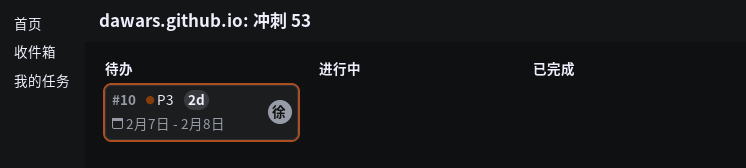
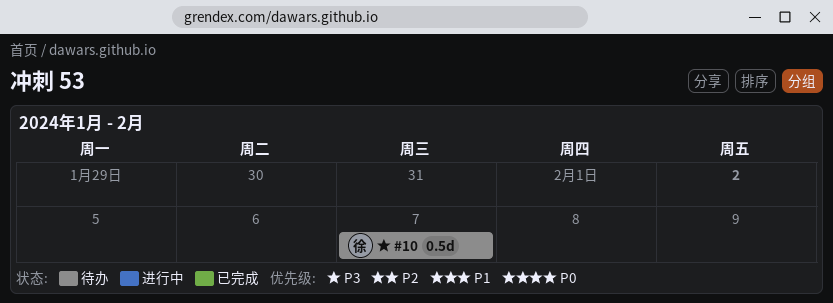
#10, estimate: 2d -> 0.5d
#10, due: Feb 8 -> Feb 7

